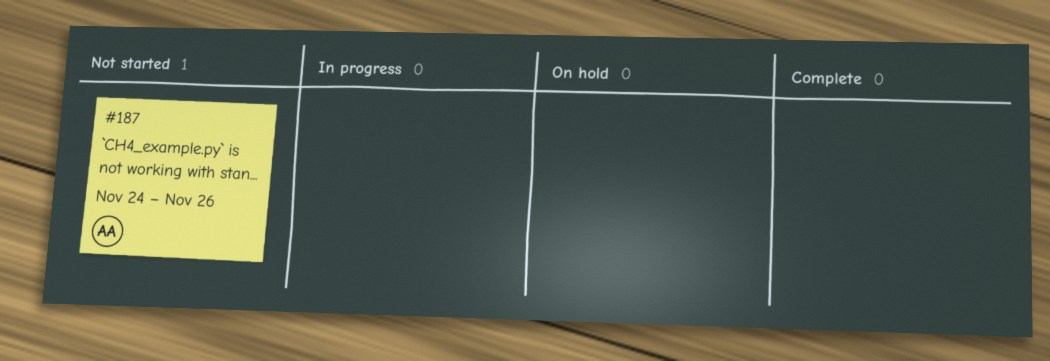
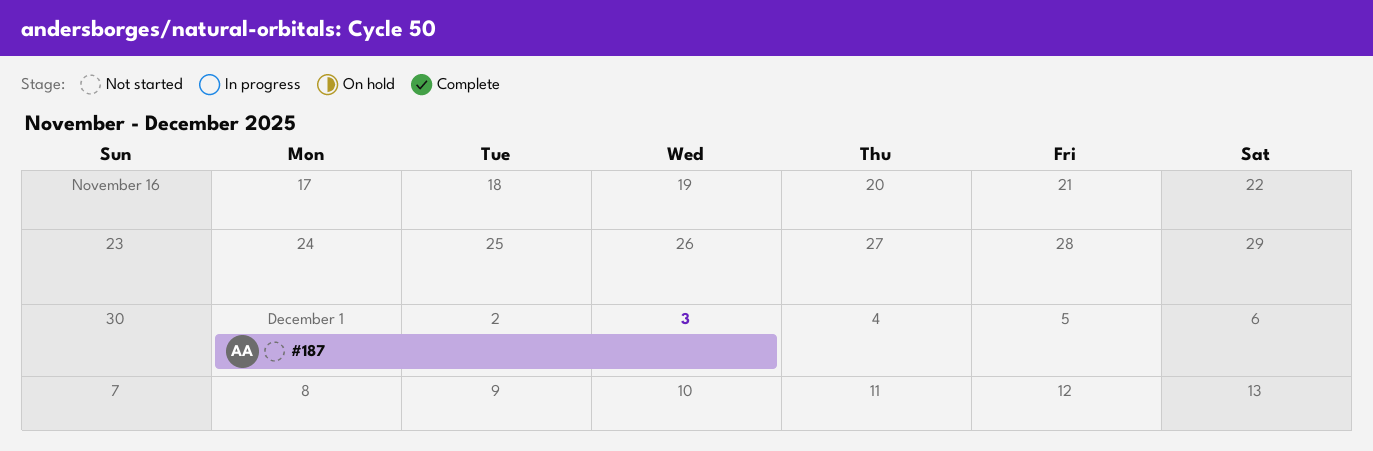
#187, start: Nov 24 -> Dec 1
#187, due: Nov 26 -> Dec 3

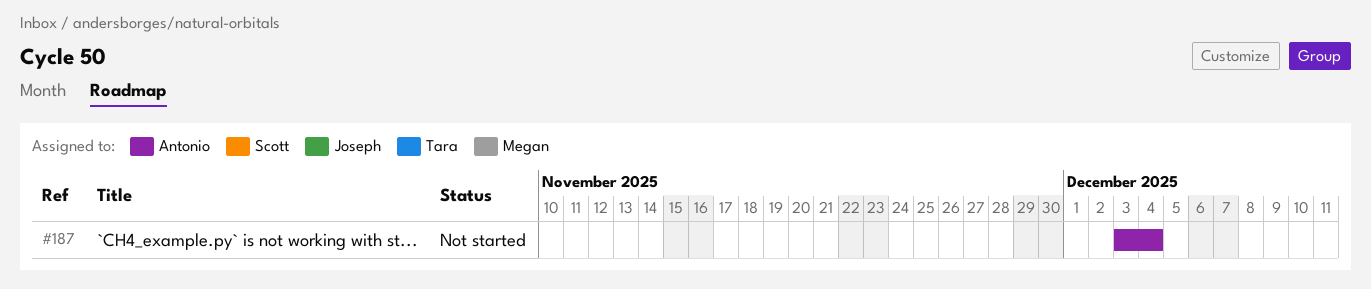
#187, start: Dec 1 -> Dec 3
#187, due: Dec 3 -> Dec 4

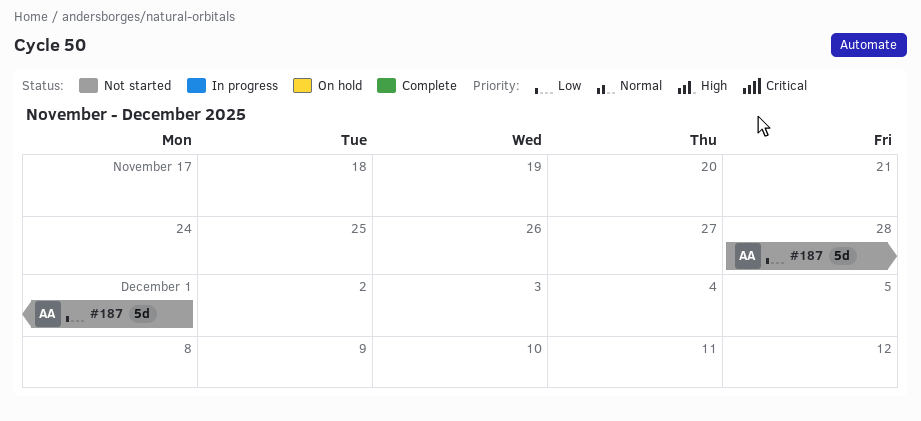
#187, start: Dec 3 -> Nov 28
#187, due: Dec 4 -> Dec 1

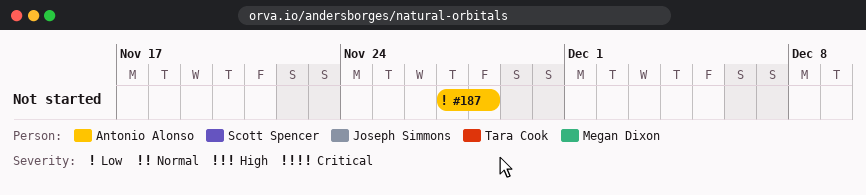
#187, start: Nov 28 -> Nov 27
#187, due: Dec 1 -> Nov 28

